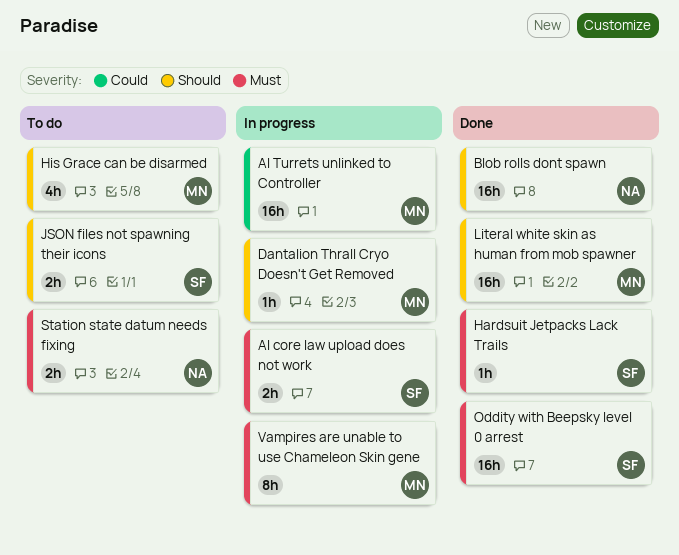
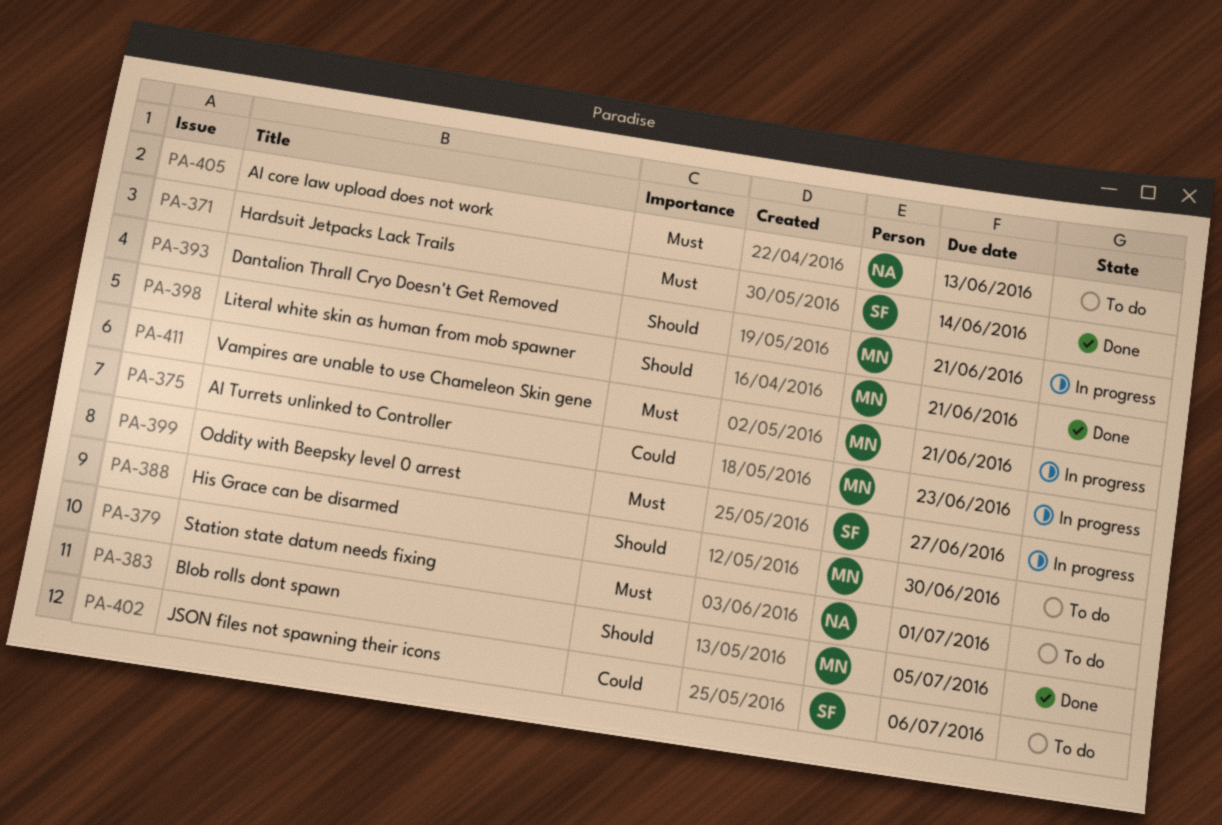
AI core law upload does not work, status: In progress -> To do
AI core law upload does not work, owner: SF -> NA
Blob rolls dont spawn, owner: NA -> MN
JSON files not spawning their icons, priority: Should -> Could
Oddity with Beepsky level 0 arrest, status: Done -> In progress

